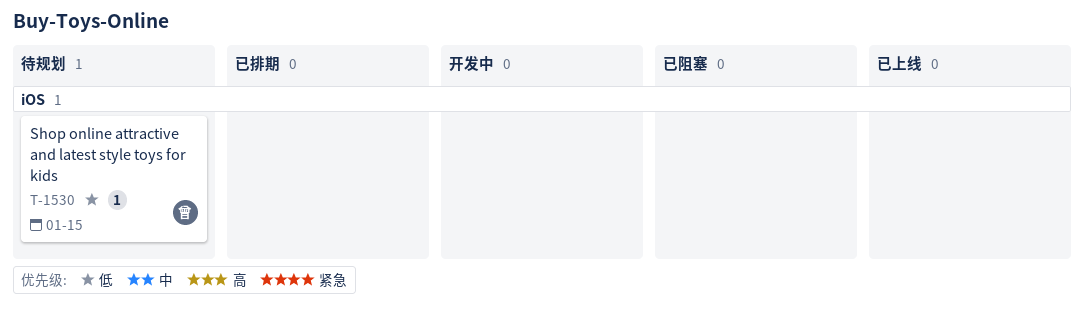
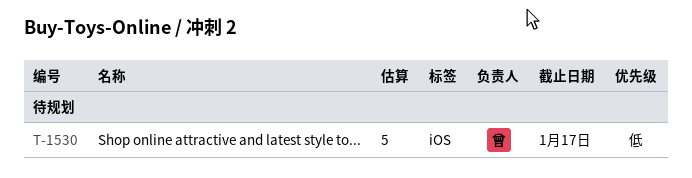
T-1530, estimate: 1 -> 5
T-1530, due: Jan 15 -> Jan 17

